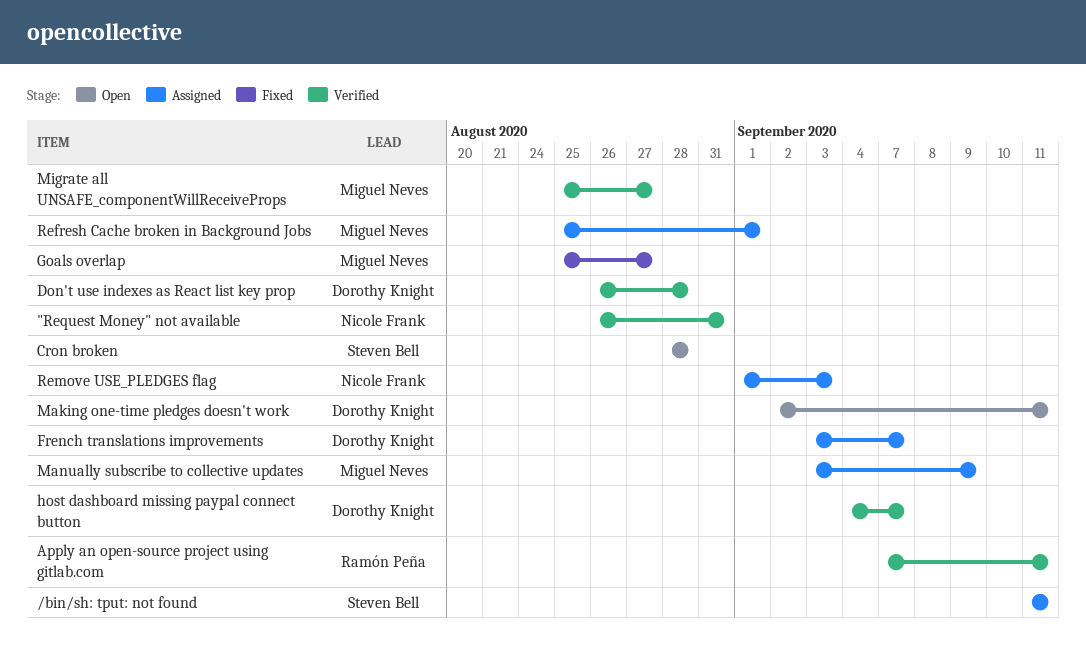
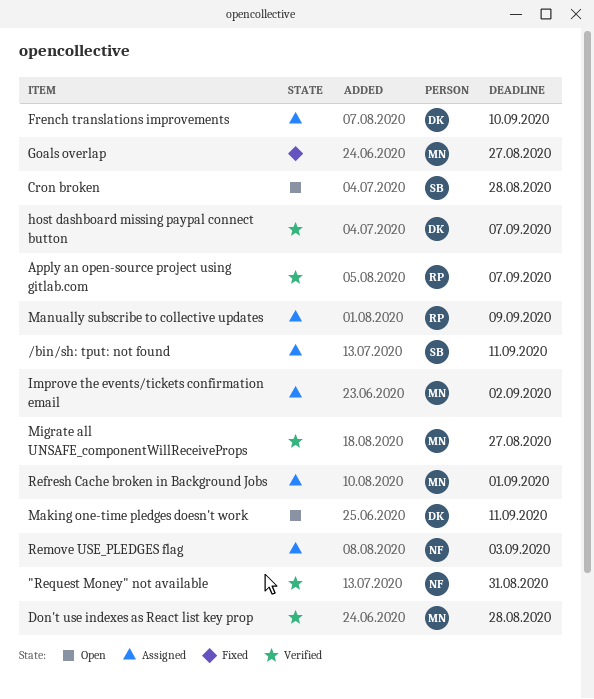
Apply an open-source project using gitlab.com, due: Sep 11 -> Sep 7
Don't use indexes as React list key prop, owner: Dorothy Knight -> Miguel Neves
French translations improvements, due: Sep 7 -> Sep 10
Improve the events/tickets confirmation email: none -> present
Manually subscribe to collective updates, owner: Miguel Neves -> Ramón Peña

